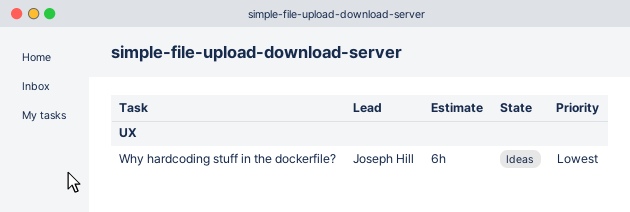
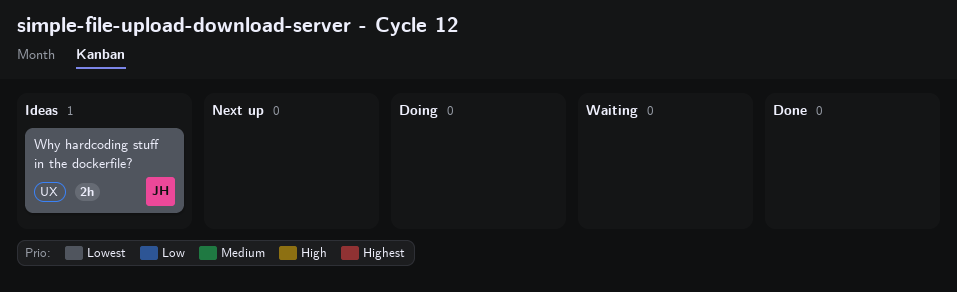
Why hardcoding stuff in the dockerfile?, estimate: 6h -> 2h

